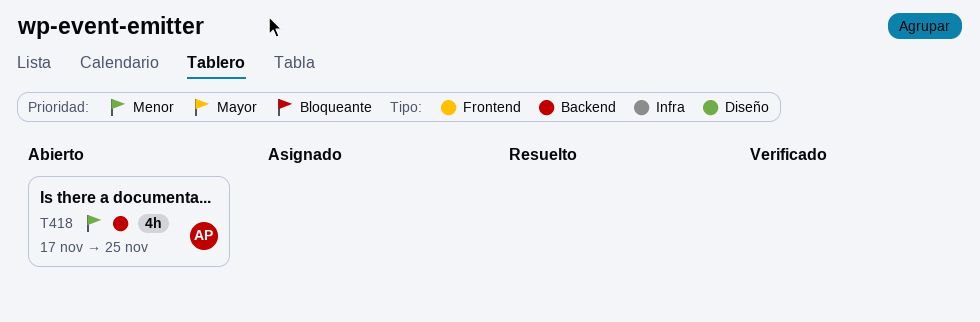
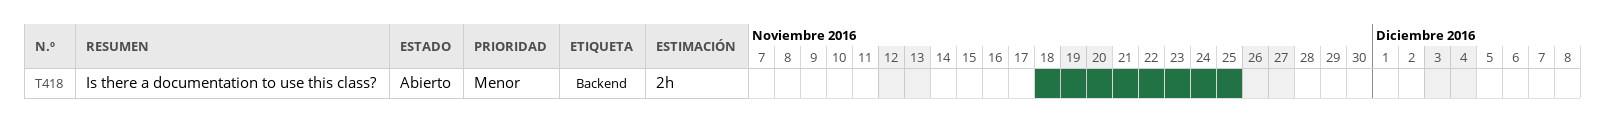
T418, estimate: 4h -> 2h
T418, start: Nov 17 -> Nov 18

